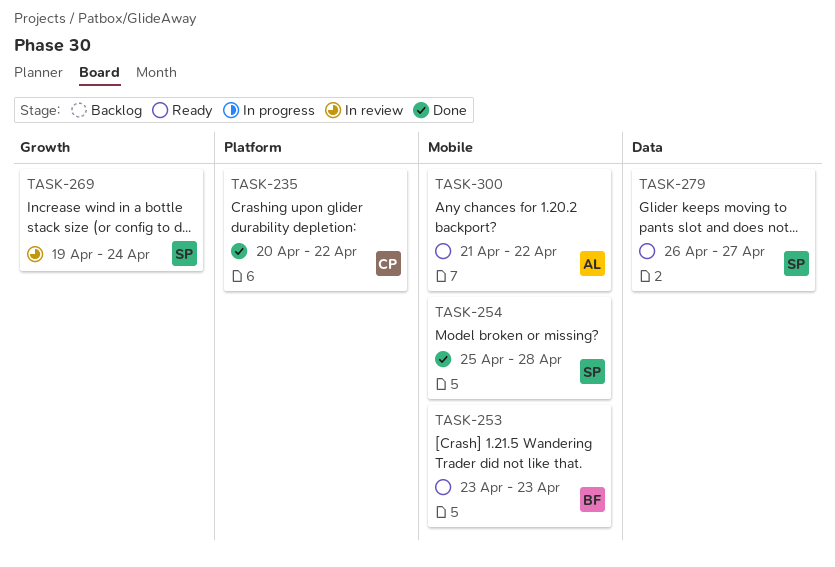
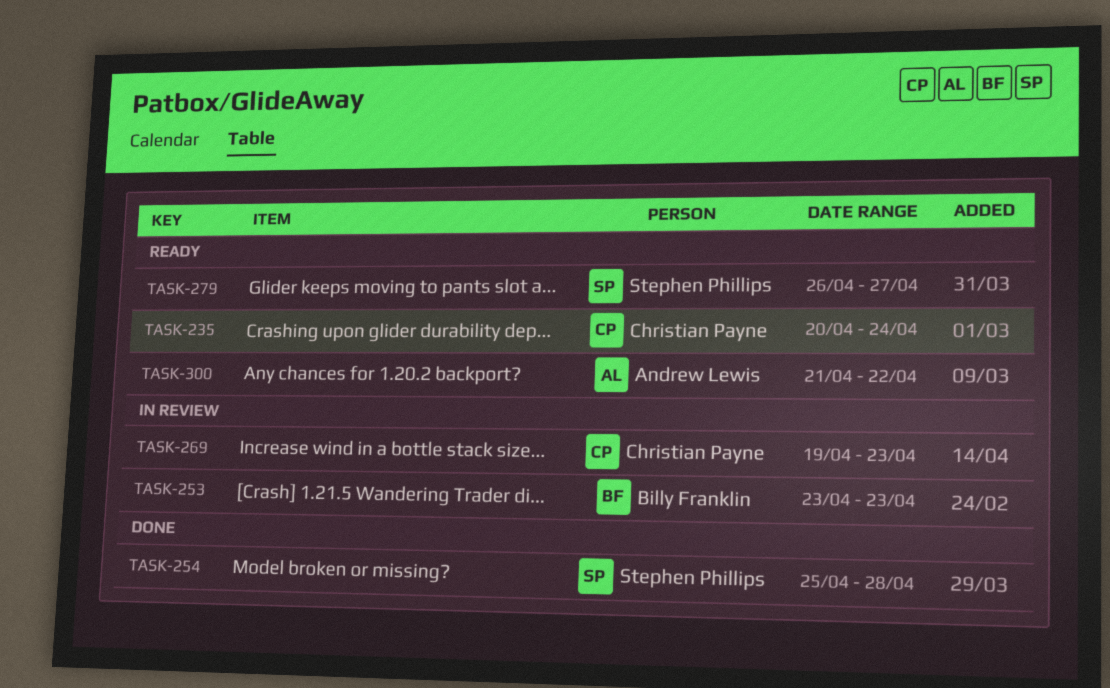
TASK-235, status: Done -> Ready
TASK-235, due: Apr 22 -> Apr 24
TASK-253, status: Ready -> In review
TASK-269, owner: Stephen Phillips -> Christian Payne
TASK-269, due: Apr 24 -> Apr 23

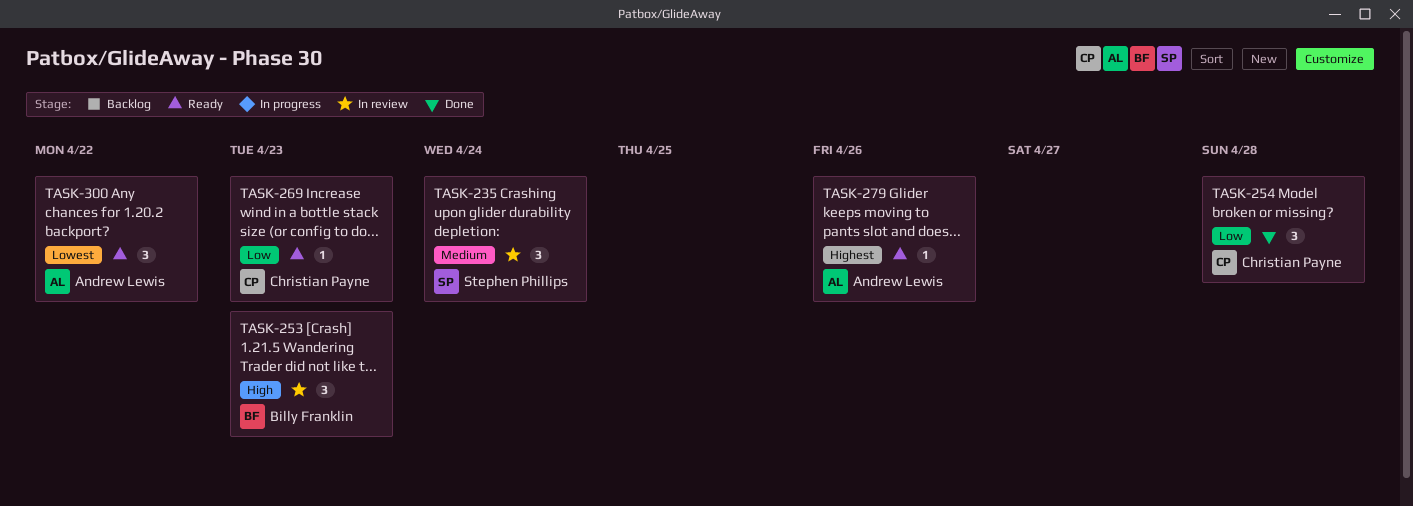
TASK-235, status: Ready -> In review
TASK-235, owner: Christian Payne -> Stephen Phillips
TASK-254, owner: Stephen Phillips -> Christian Payne
TASK-269, status: In review -> Ready
TASK-279, owner: Stephen Phillips -> Andrew Lewis
TASK-279, due: Apr 27 -> Apr 26

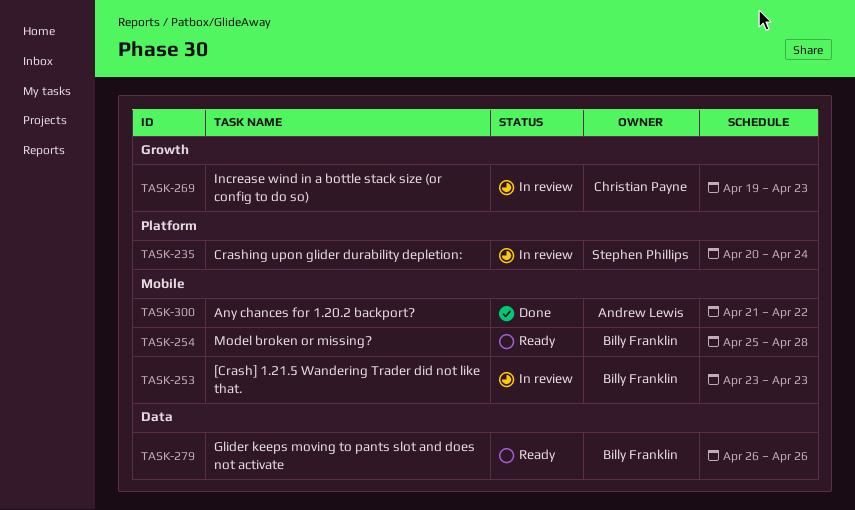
TASK-254, status: Done -> Ready
TASK-254, owner: Christian Payne -> Billy Franklin
TASK-269, status: Ready -> In review
TASK-279, owner: Andrew Lewis -> Billy Franklin
TASK-300, status: Ready -> Done

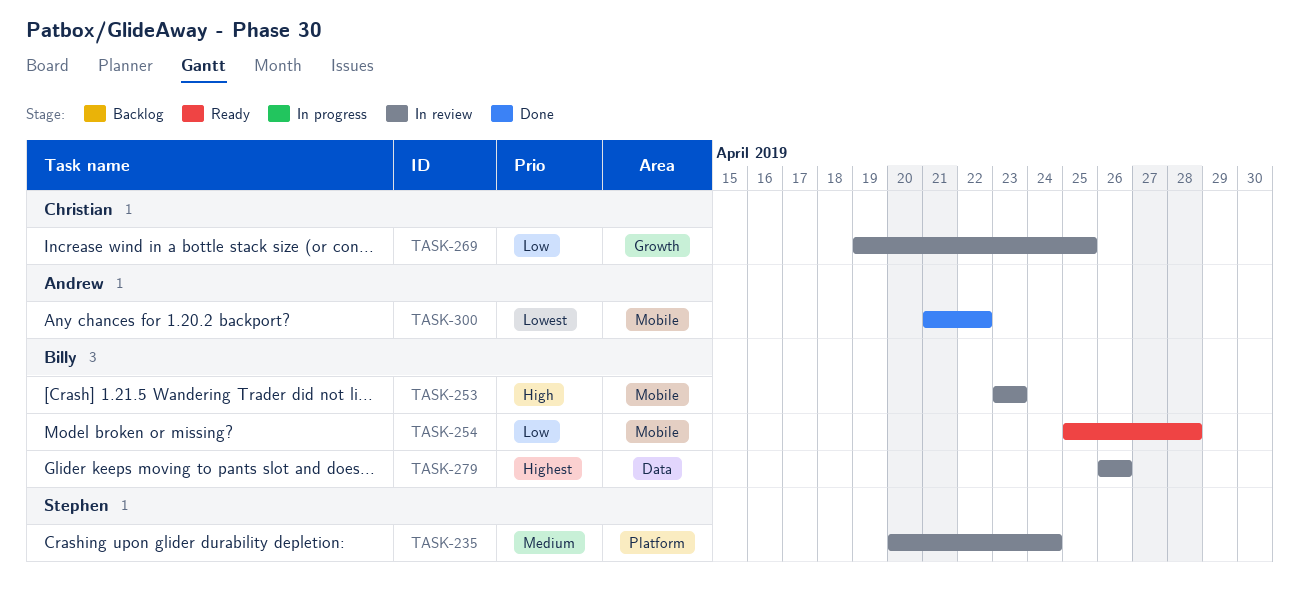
TASK-269, due: Apr 23 -> Apr 25
TASK-279, status: Ready -> In review

